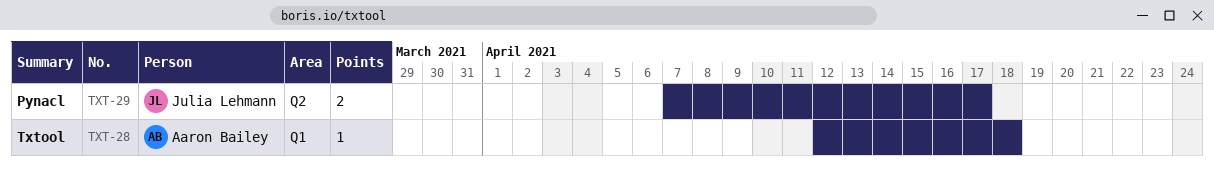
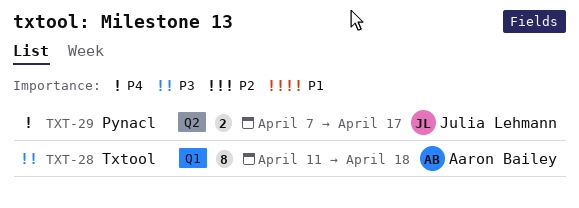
TXT-28, estimate: 1 -> 8
TXT-28, start: Apr 12 -> Apr 11

